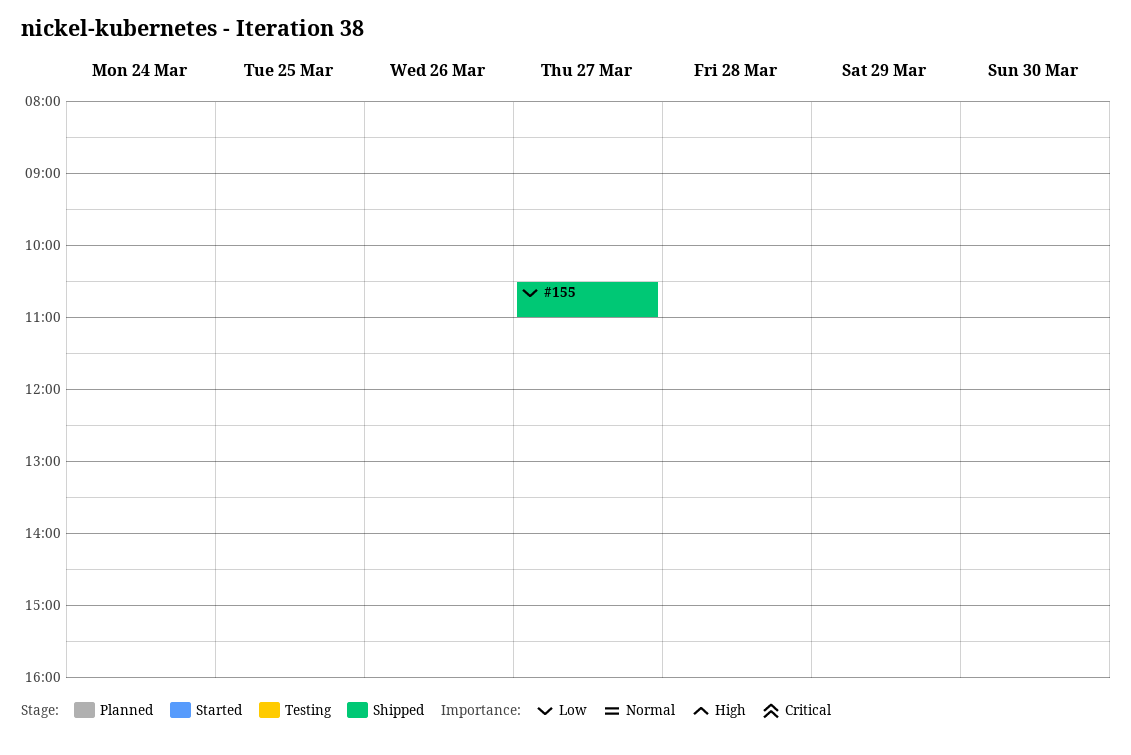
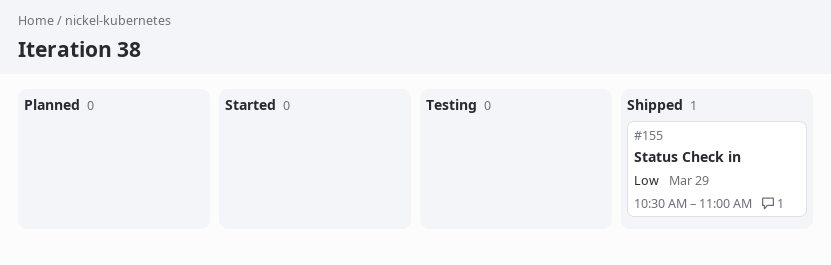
#155, day: Mar 27 -> Mar 29

